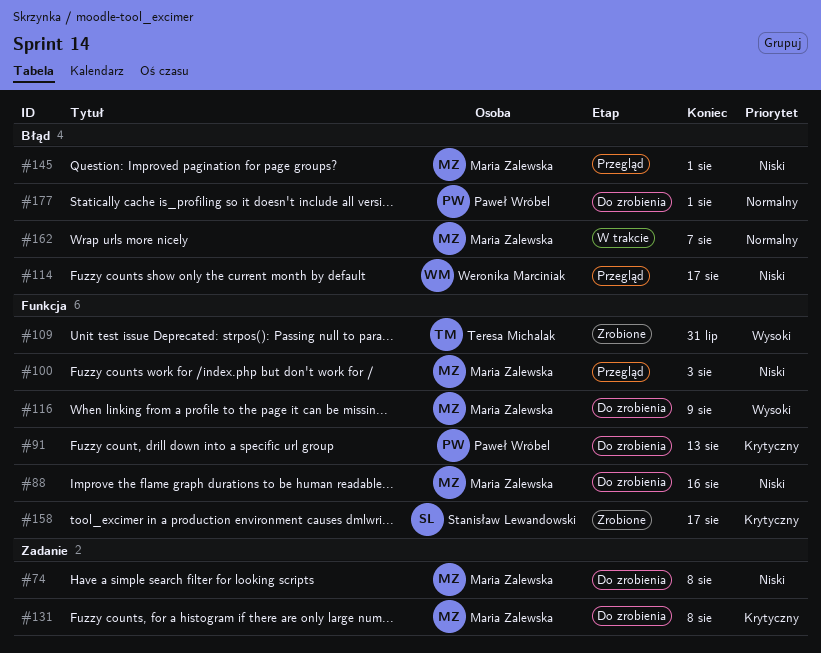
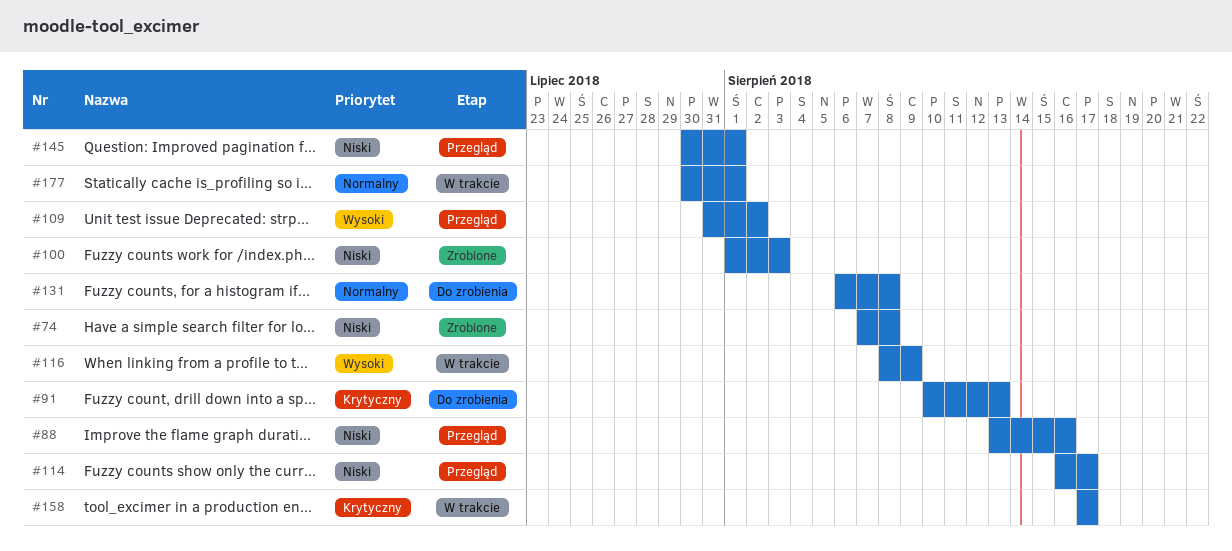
#74, status: Do zrobienia -> Zrobione
#88, status: Do zrobienia -> Przegląd
#100, status: Przegląd -> Zrobione
#109, status: Zrobione -> Przegląd
#109, due: Jul 31 -> Aug 2
#116, status: Do zrobienia -> W trakcie
#131, priority: Krytyczny -> Normalny
#158, status: Zrobione -> W trakcie
#162: present -> none
#177, status: Do zrobienia -> W trakcie

